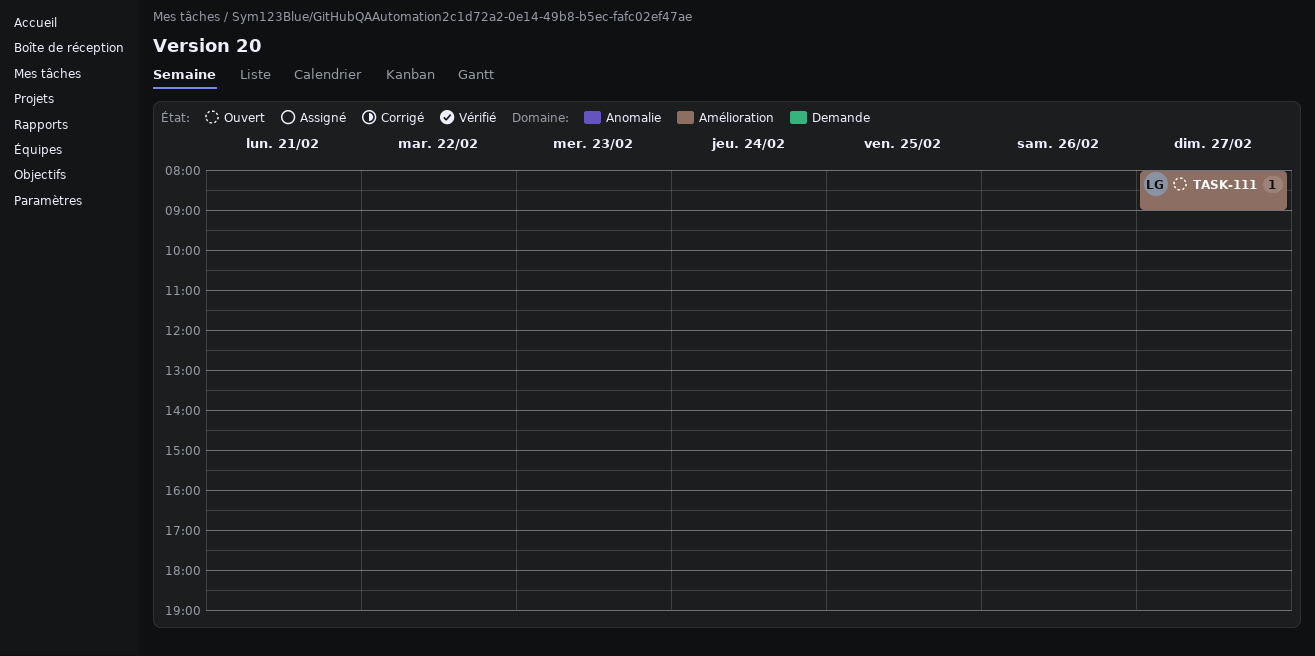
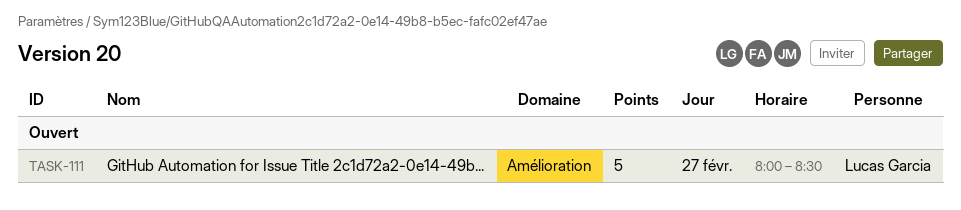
TASK-111, estimate: 1 -> 5
TASK-111, ends: 09:00 -> 08:30

